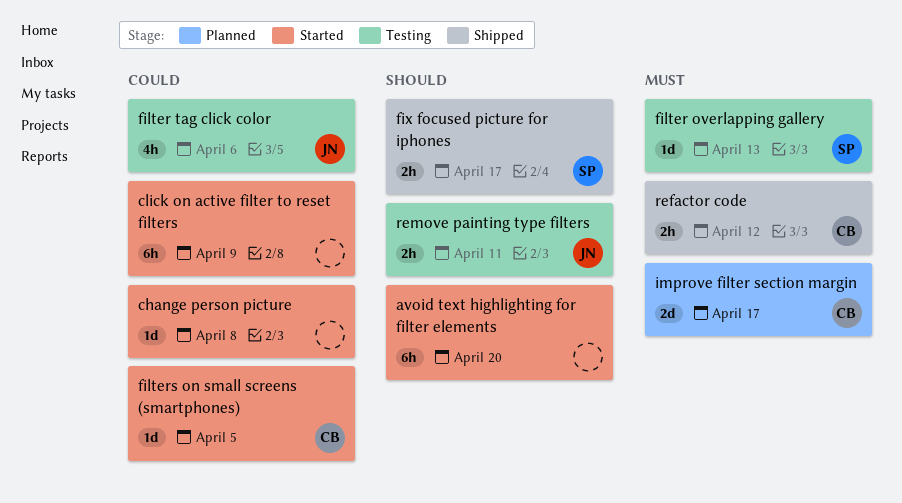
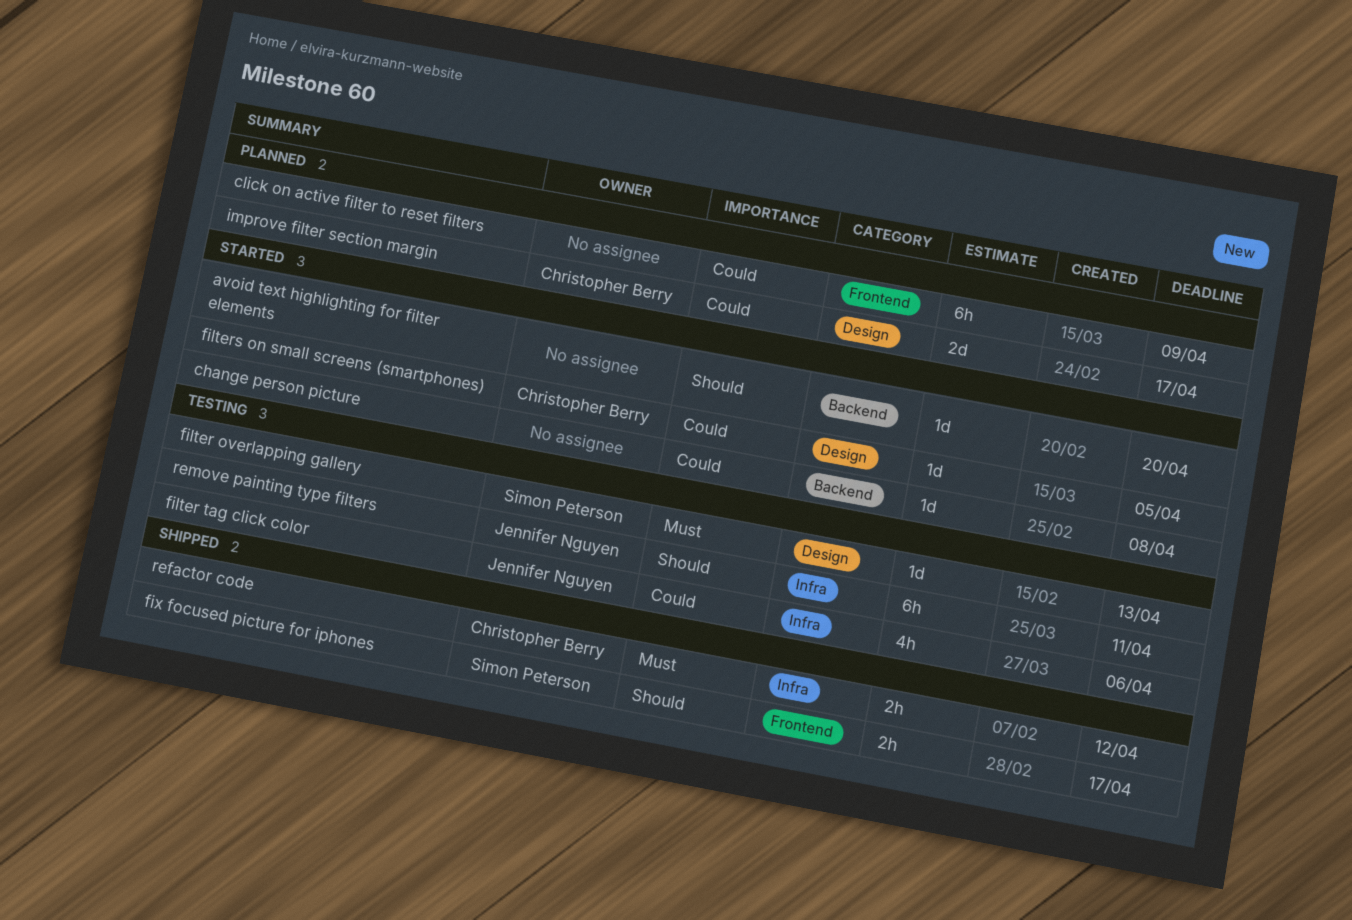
avoid text highlighting for filter elements, estimate: 6h -> 1d
click on active filter to reset filters, status: Started -> Planned
improve filter section margin, priority: Must -> Could
remove painting type filters, estimate: 2h -> 6h

